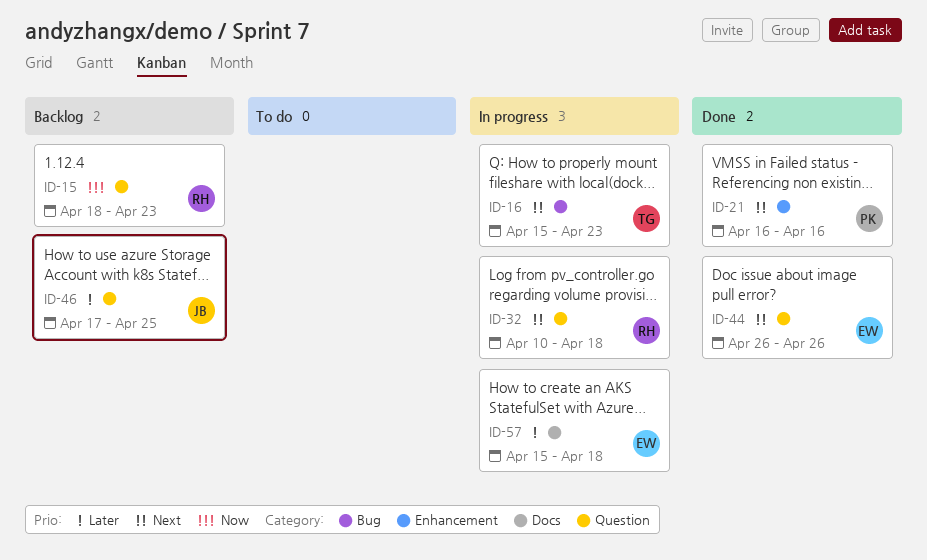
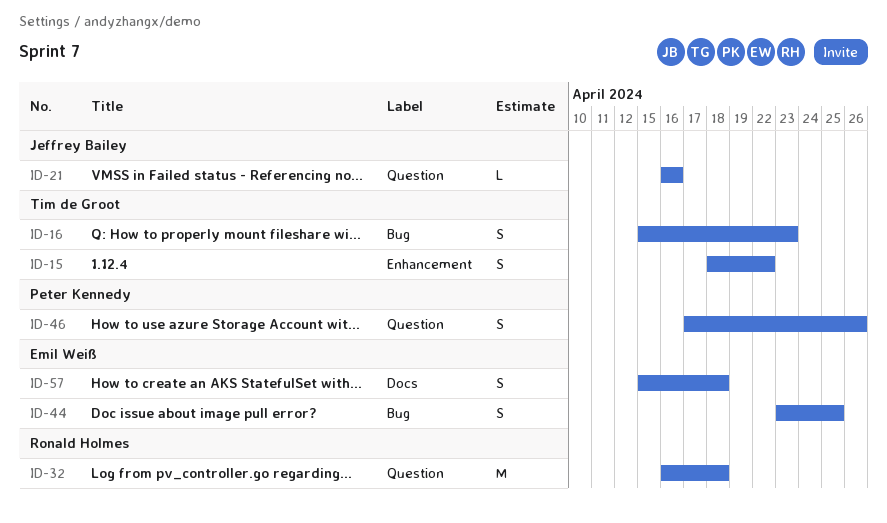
ID-15, owner: Ronald Holmes -> Tim de Groot
ID-15, label: Question -> Enhancement
ID-15, due: Apr 23 -> Apr 22
ID-21, owner: Peter Kennedy -> Jeffrey Bailey
ID-21, label: Enhancement -> Question
ID-32, start: Apr 10 -> Apr 16
ID-44, label: Question -> Bug
ID-44, start: Apr 26 -> Apr 23
ID-44, due: Apr 26 -> Apr 25
ID-46, owner: Jeffrey Bailey -> Peter Kennedy
ID-46, due: Apr 25 -> Apr 26

